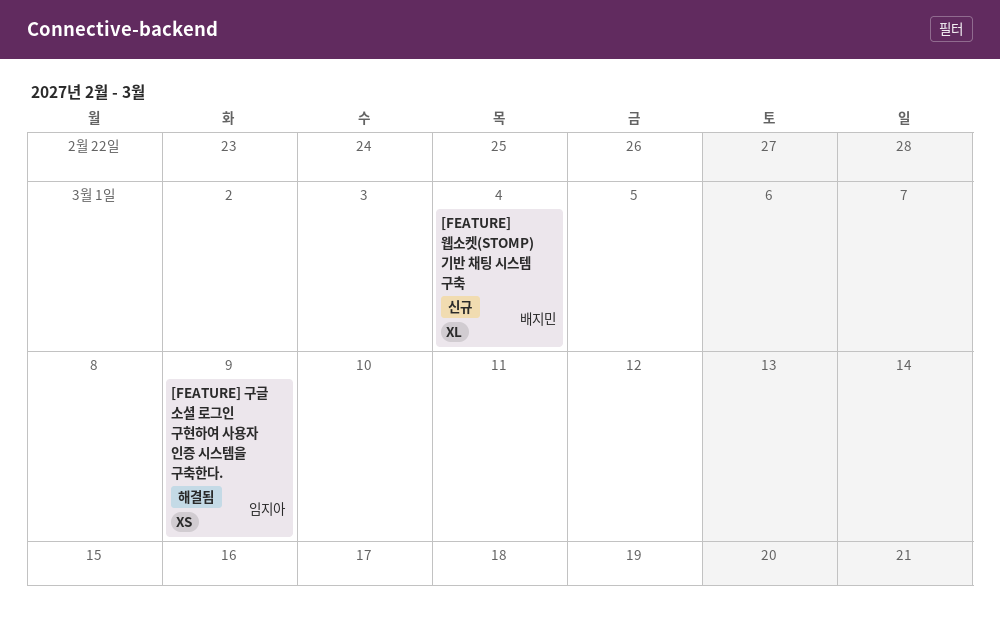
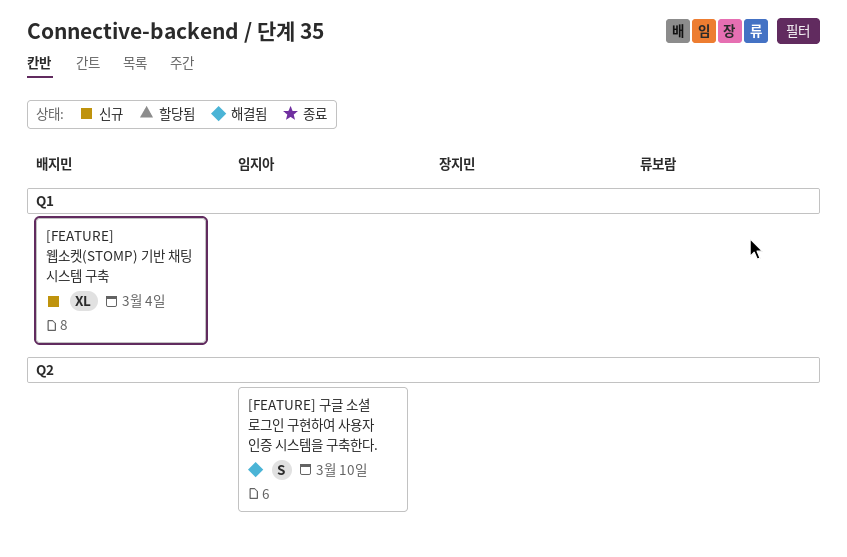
[FEATURE] 구글 소셜 로그인 구현하여 사용자 인증 시스템을 구축한다., estimate: XS -> S
[FEATURE] 구글 소셜 로그인 구현하여 사용자 인증 시스템을 구축한다., due: Mar 9 -> Mar 10

